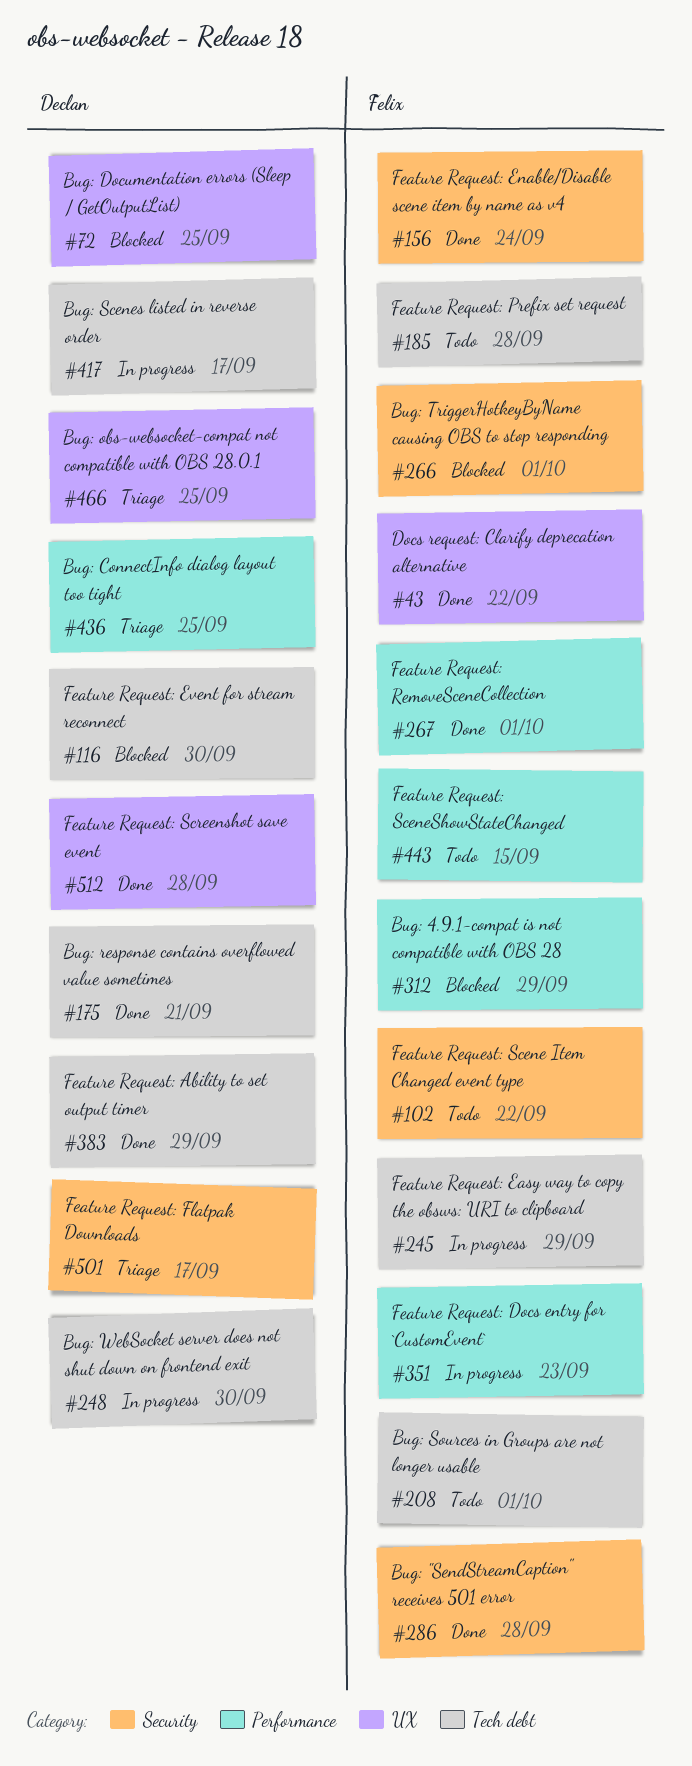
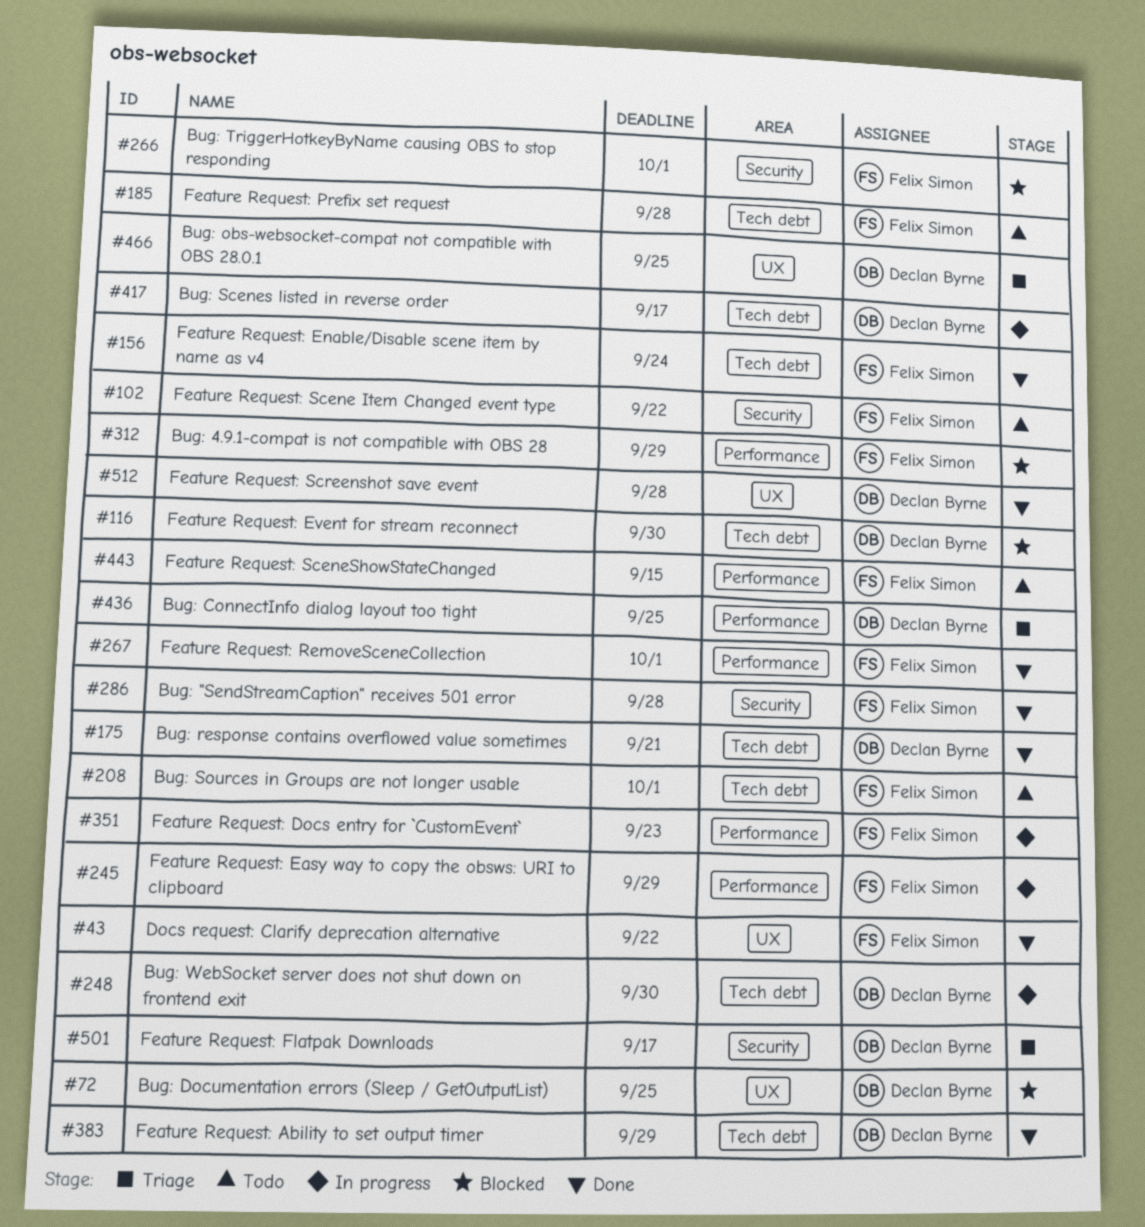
#156, label: Security -> Tech debt
#245, label: Tech debt -> Performance

